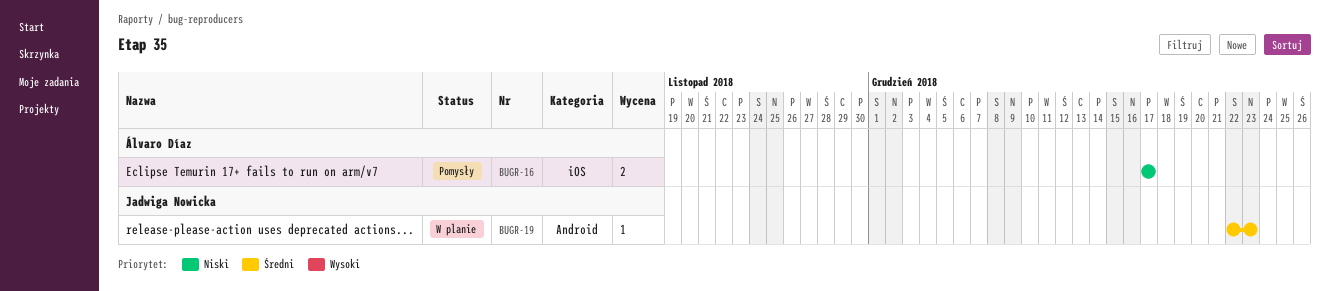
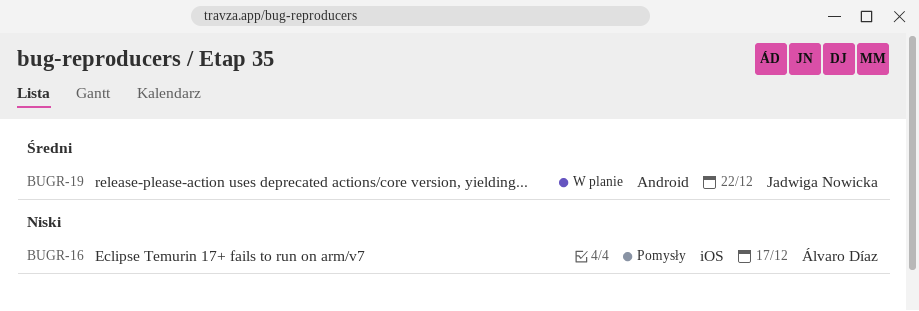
BUGR-19, due: Dec 23 -> Dec 22

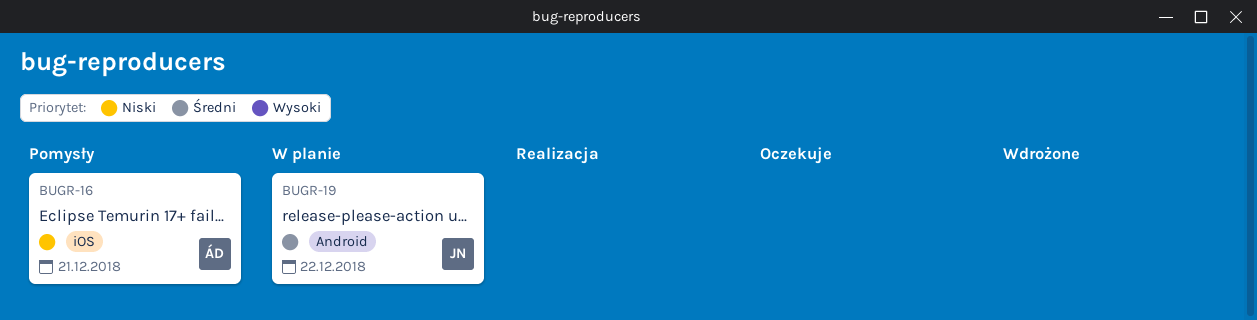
BUGR-16, due: Dec 17 -> Dec 21

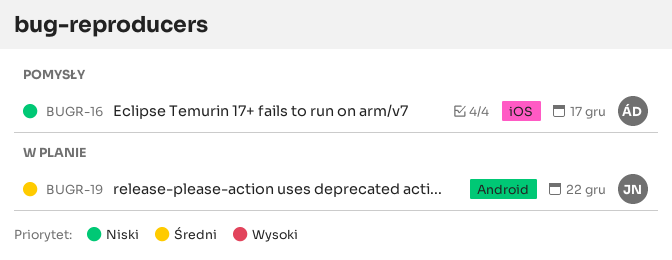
BUGR-16, due: Dec 21 -> Dec 17

